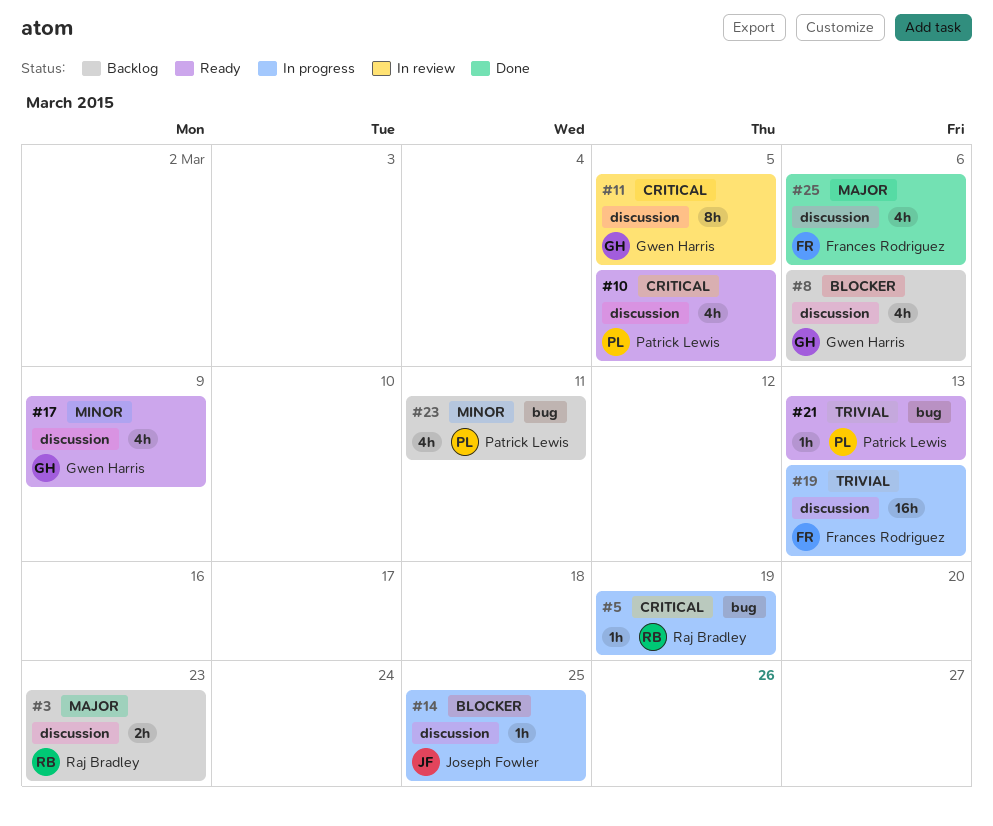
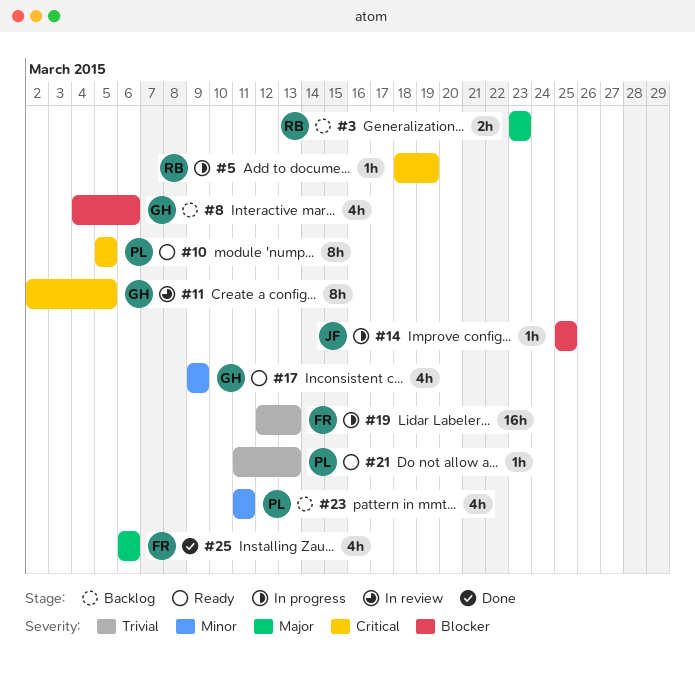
#10, estimate: 4h -> 8h

